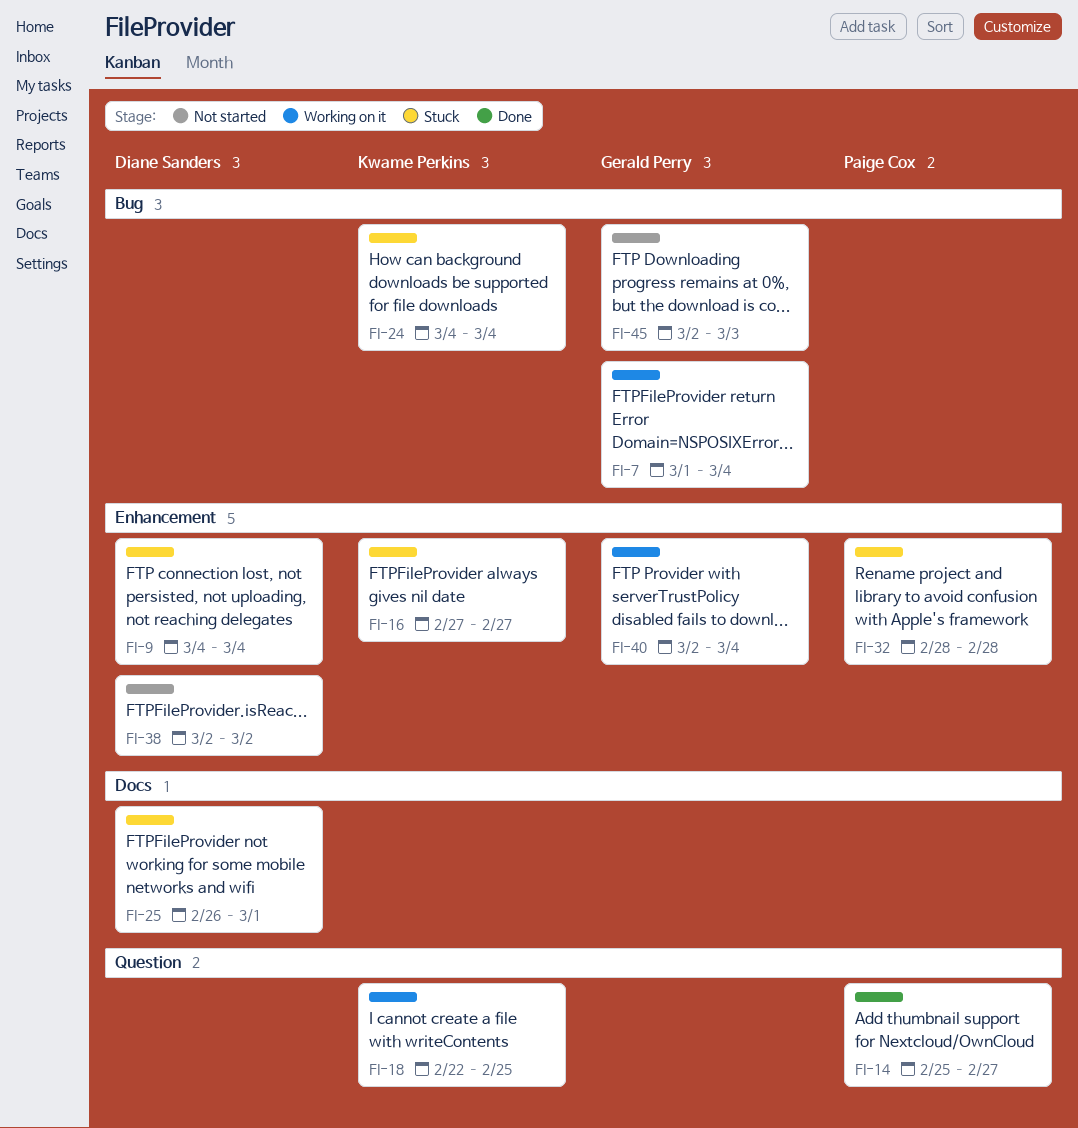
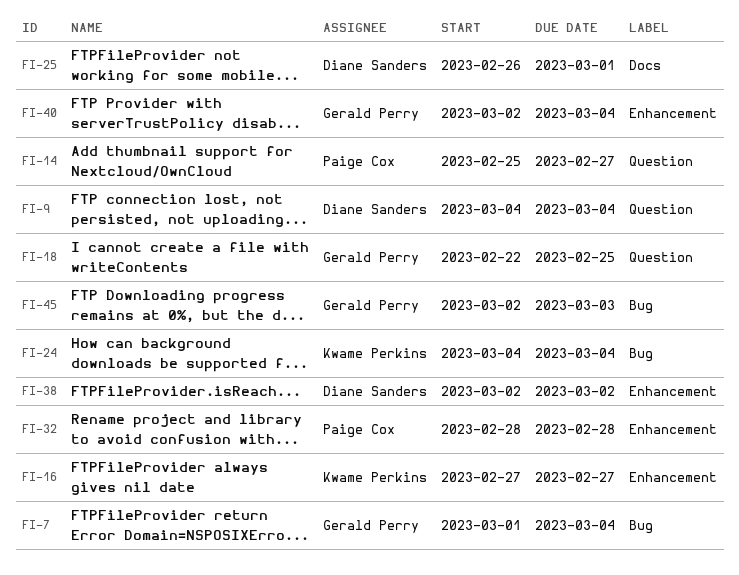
FI-9, label: Enhancement -> Question
FI-18, owner: Kwame Perkins -> Gerald Perry

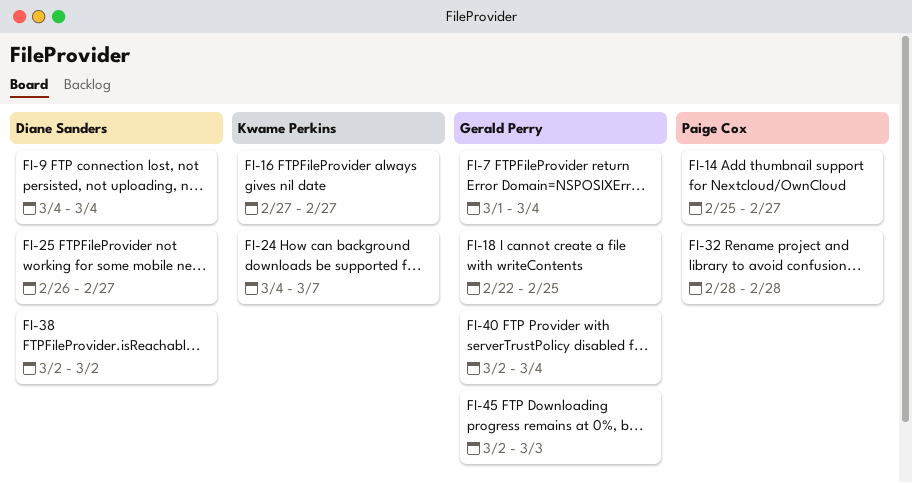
FI-24, due: Mar 4 -> Mar 7
FI-25, due: Mar 1 -> Feb 27

